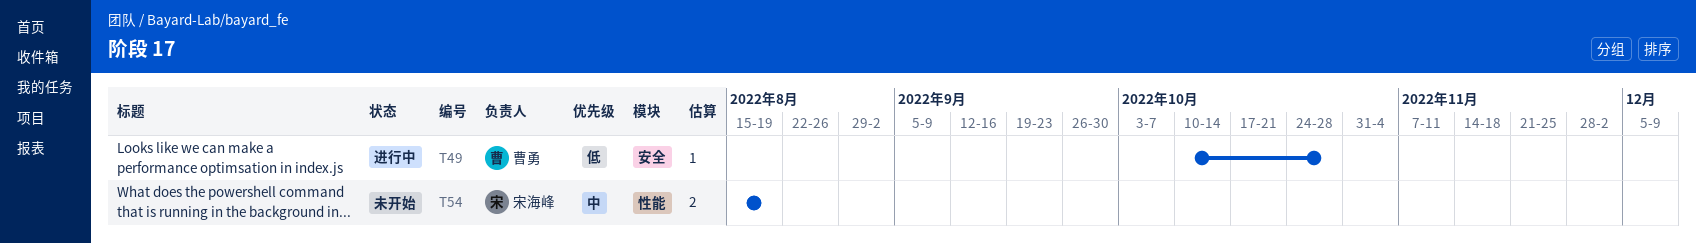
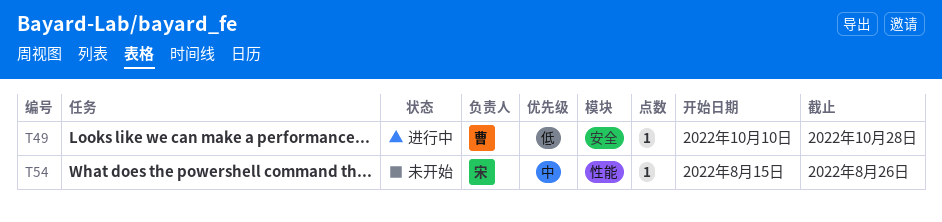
T54, estimate: 2 -> 1
T54, due: Aug 19 -> Aug 26

